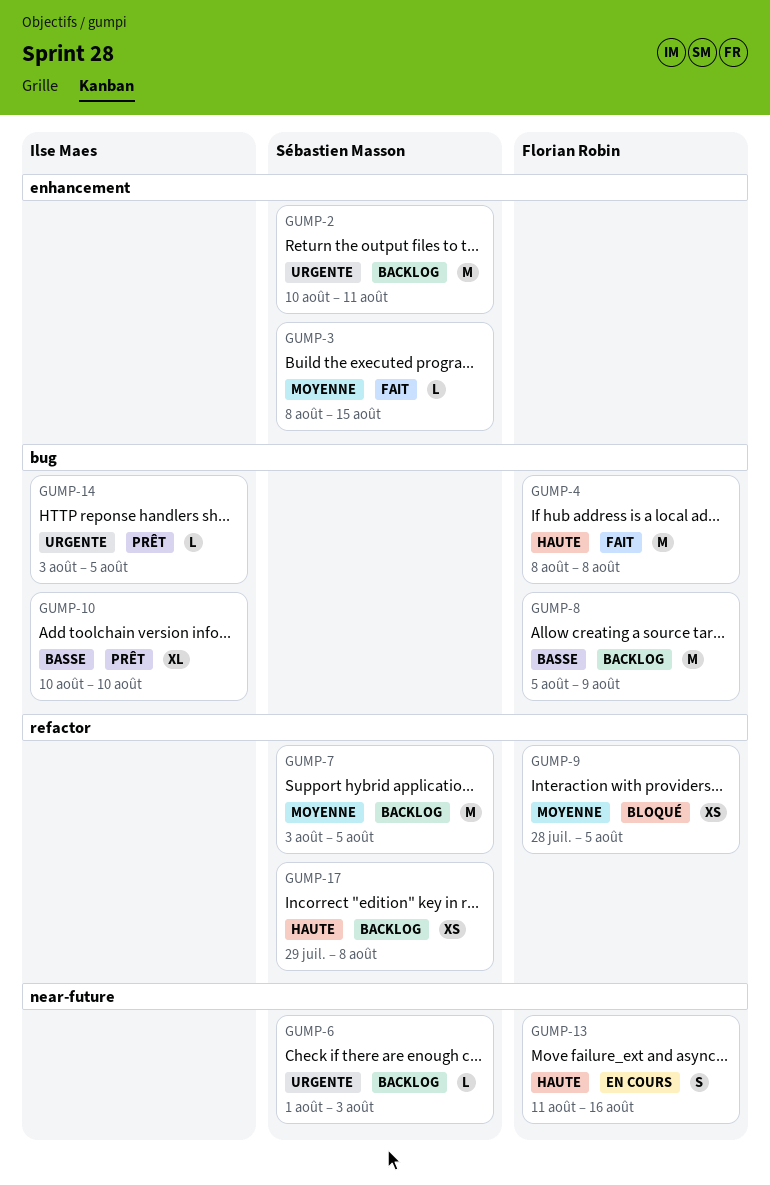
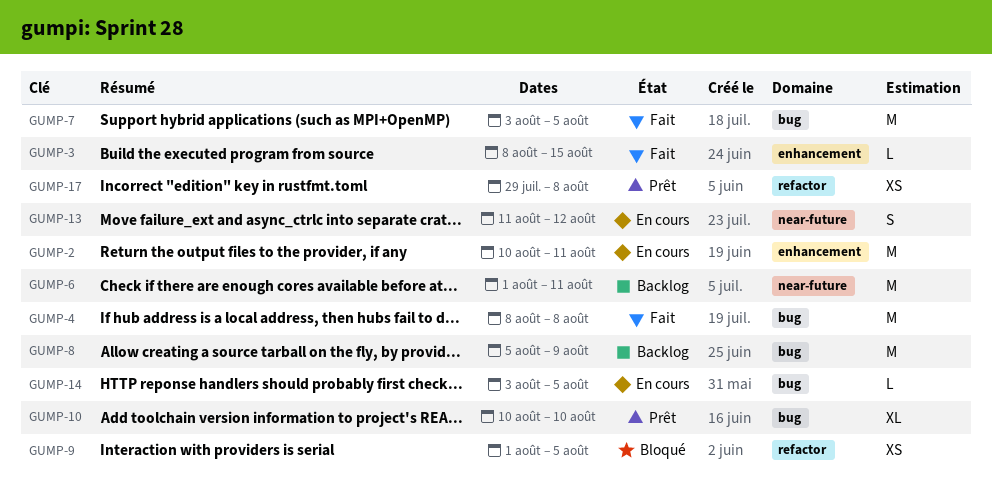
GUMP-2, status: Backlog -> En cours
GUMP-6, estimate: L -> M
GUMP-6, due: Aug 3 -> Aug 11
GUMP-7, status: Backlog -> Fait
GUMP-7, label: refactor -> bug
GUMP-9, start: Jul 28 -> Aug 1
GUMP-13, due: Aug 16 -> Aug 12
GUMP-14, status: Prêt -> En cours
GUMP-17, status: Backlog -> Prêt

